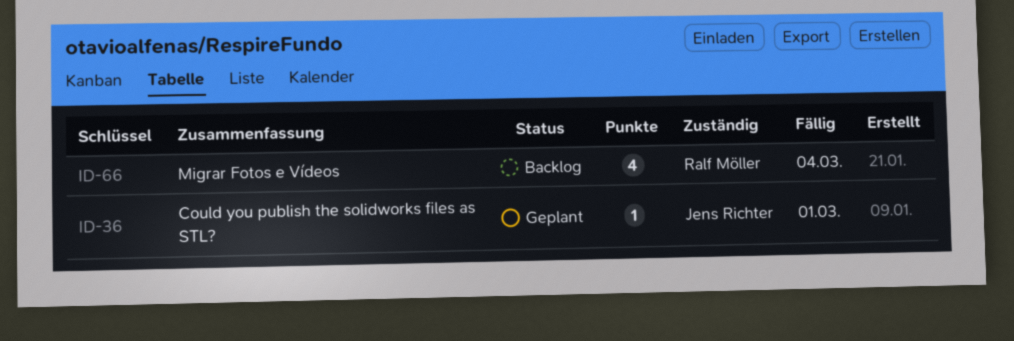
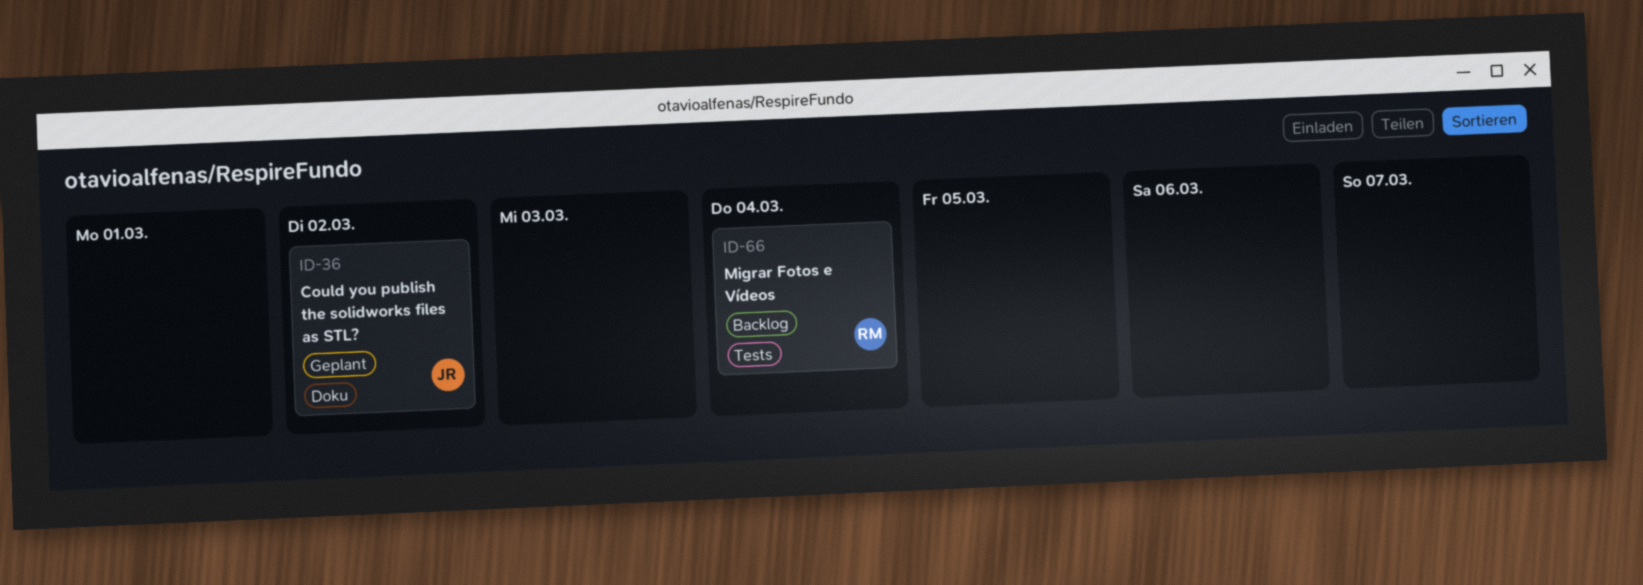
ID-36, due: Mar 1 -> Mar 2

